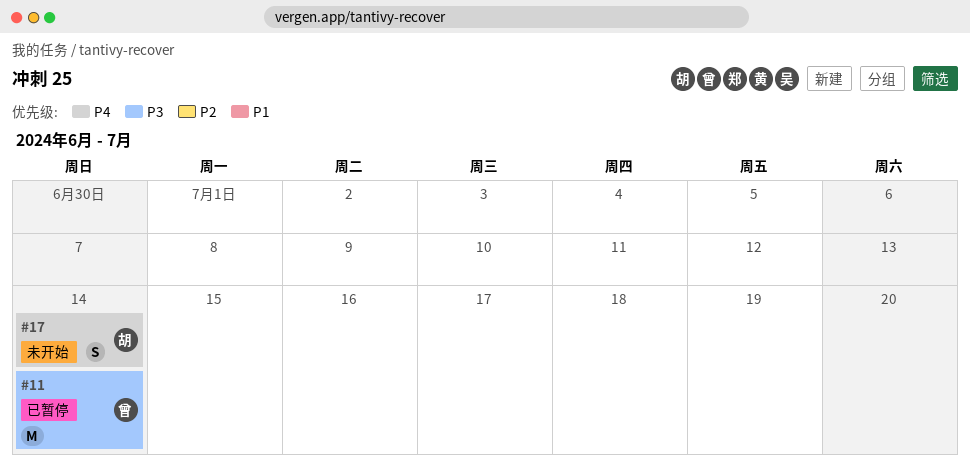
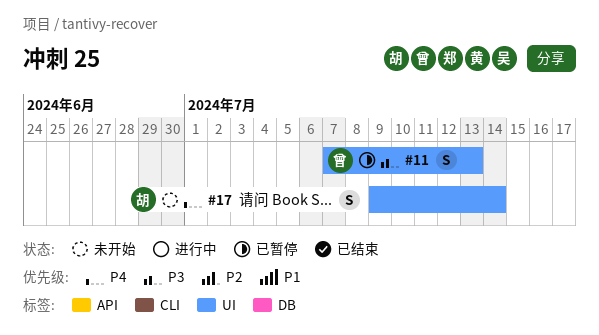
#11, estimate: M -> S
#11, due: Jul 14 -> Jul 13

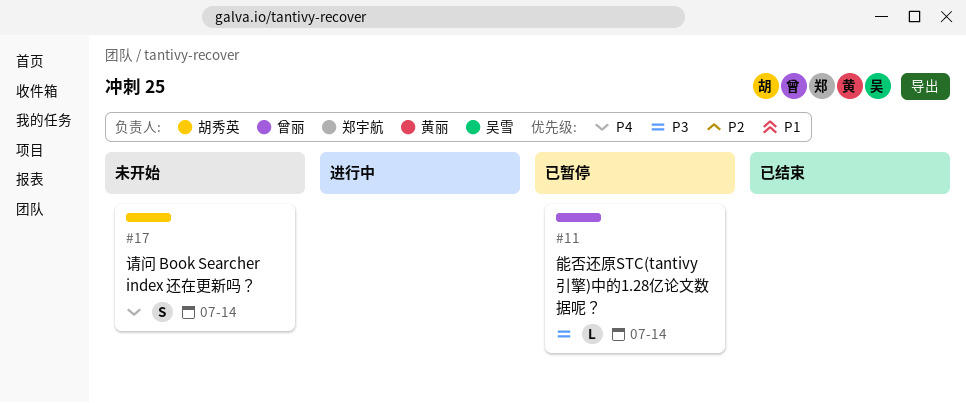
#11, estimate: S -> L
#11, due: Jul 13 -> Jul 14

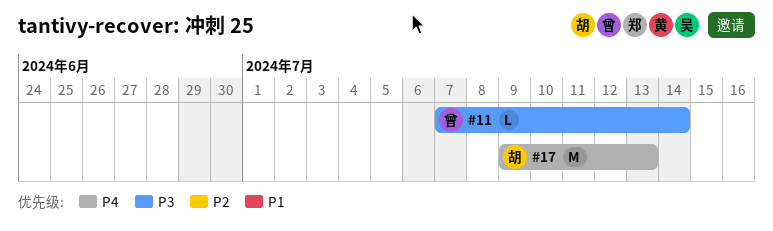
#17, estimate: S -> M
#17, due: Jul 14 -> Jul 13

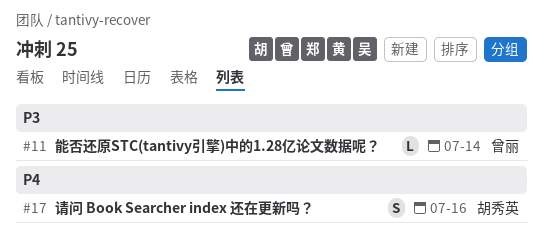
#17, estimate: M -> S
#17, due: Jul 13 -> Jul 16

